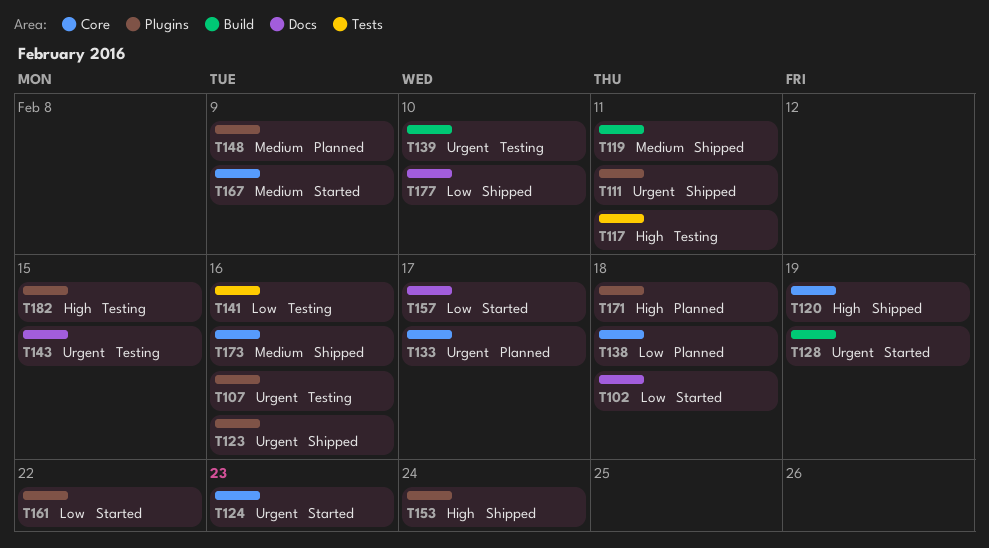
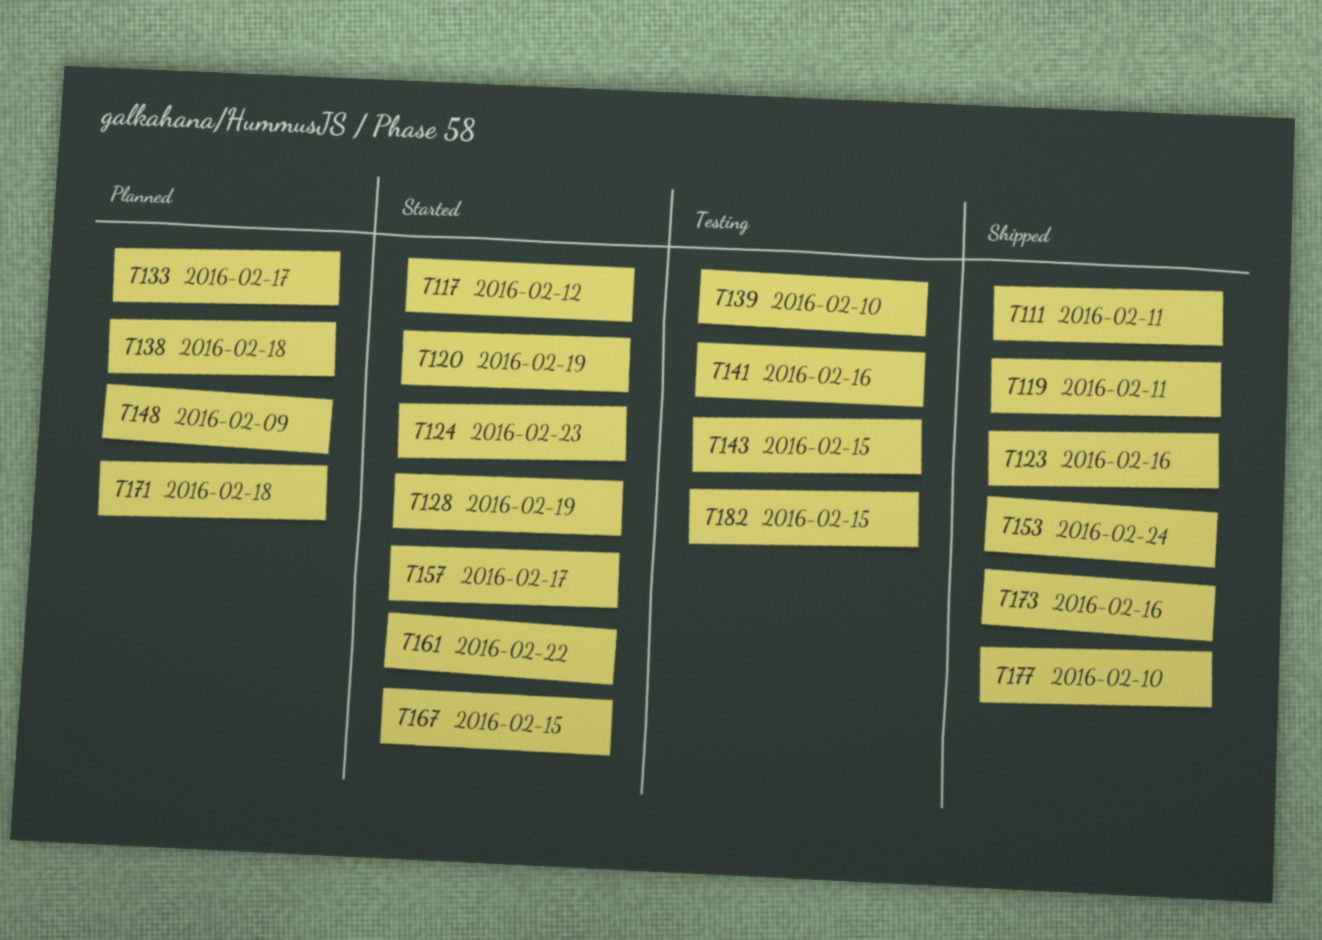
T102: present -> none
T107: present -> none
T117, status: Testing -> Started
T117, due: Feb 11 -> Feb 12
T120, status: Shipped -> Started
T167, due: Feb 9 -> Feb 15

